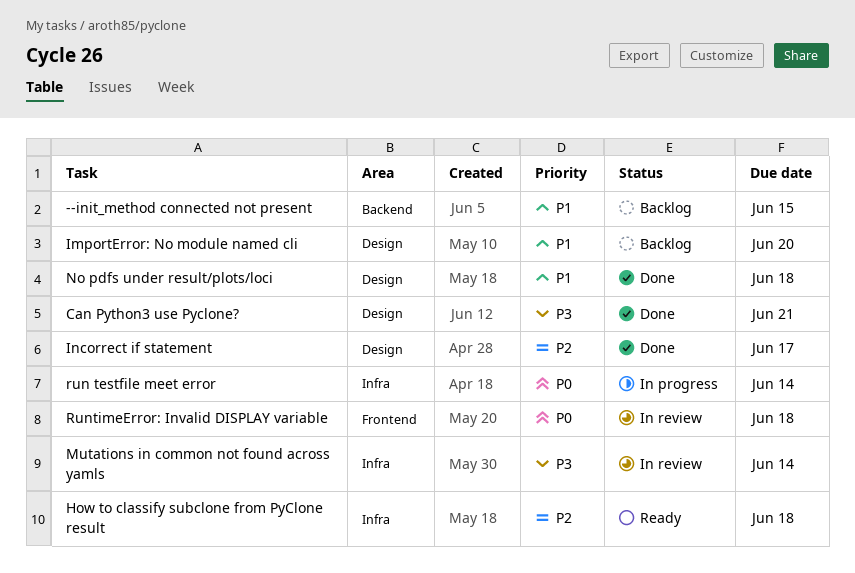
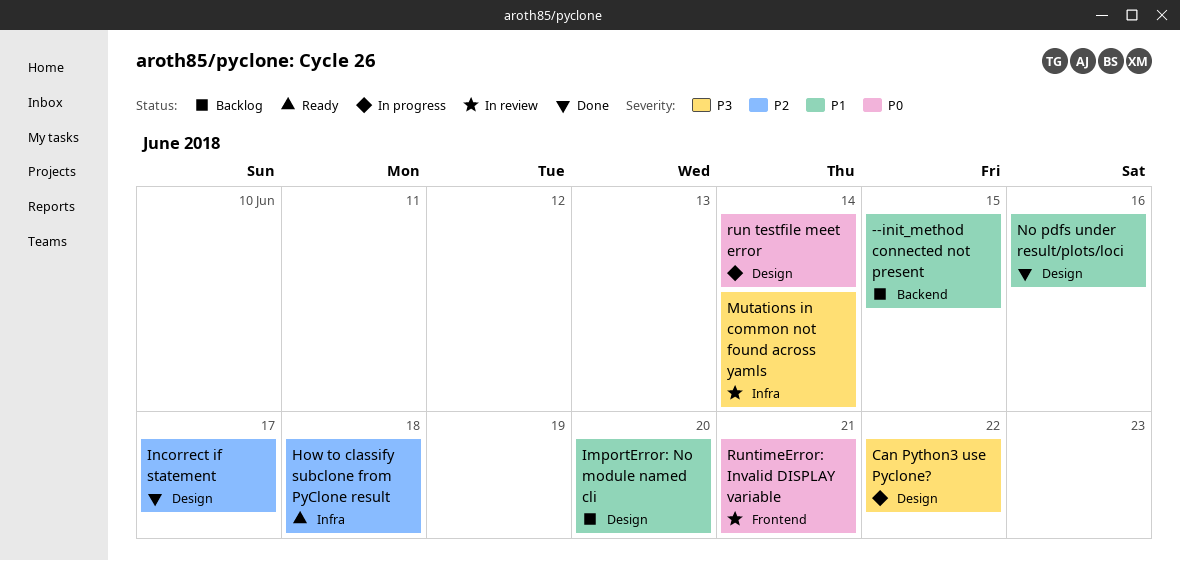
Can Python3 use Pyclone?, status: Done -> In progress
Can Python3 use Pyclone?, due: Jun 21 -> Jun 22
No pdfs under result/plots/loci, due: Jun 18 -> Jun 16
run testfile meet error, label: Infra -> Design
RuntimeError: Invalid DISPLAY variable, due: Jun 18 -> Jun 21

